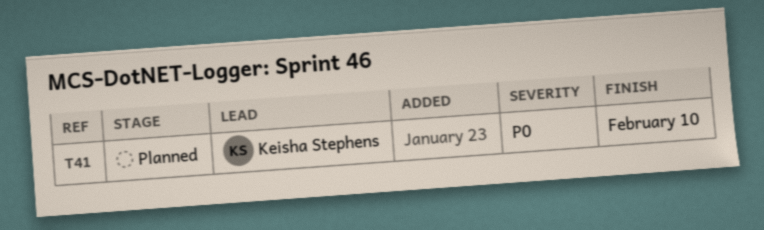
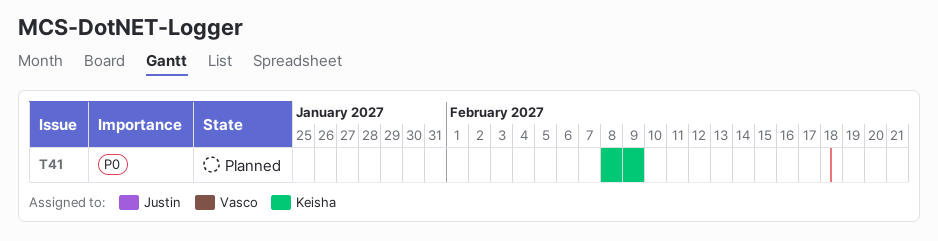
T41, due: Feb 10 -> Feb 9

